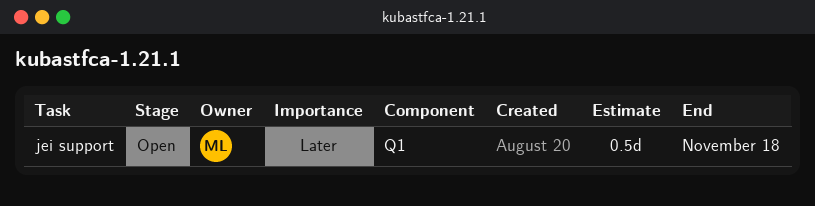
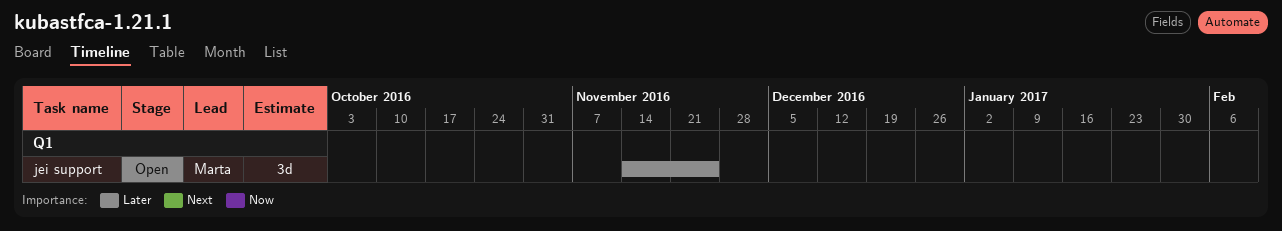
jei support, estimate: 0.5d -> 3d
jei support, due: Nov 18 -> Nov 25

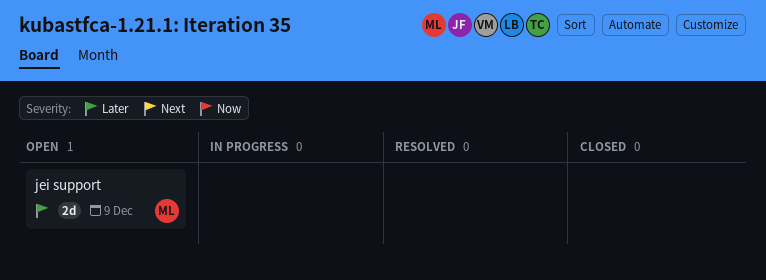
jei support, estimate: 3d -> 2d
jei support, due: Nov 25 -> Dec 9

